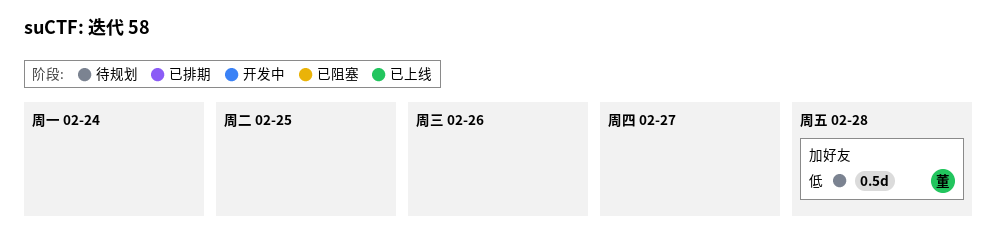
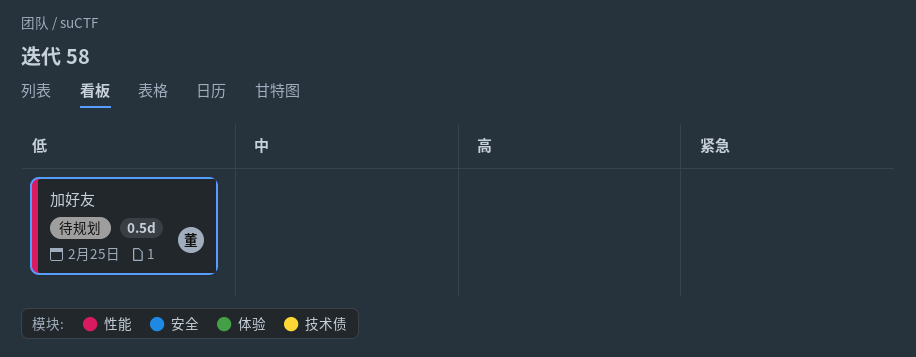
加好友, due: Feb 28 -> Feb 25

